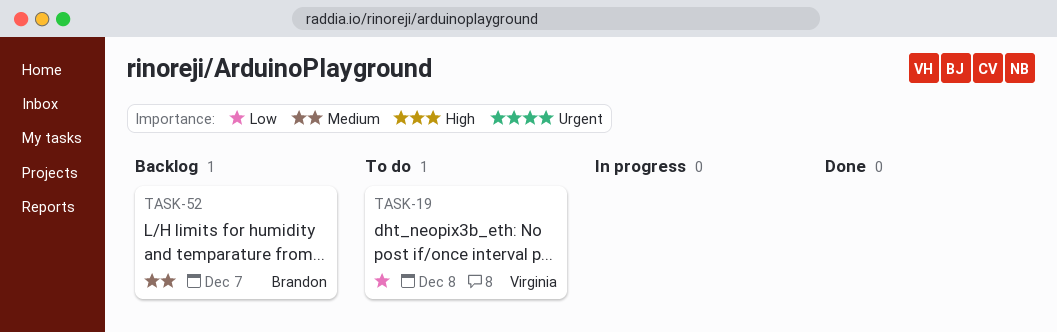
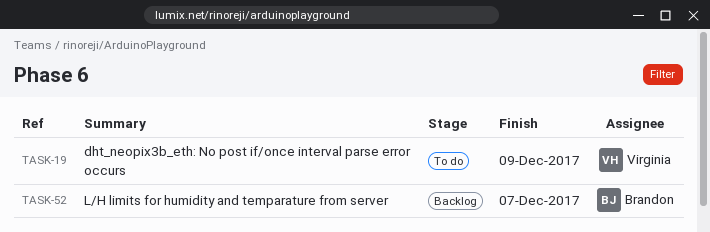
TASK-19, due: Dec 8 -> Dec 9

